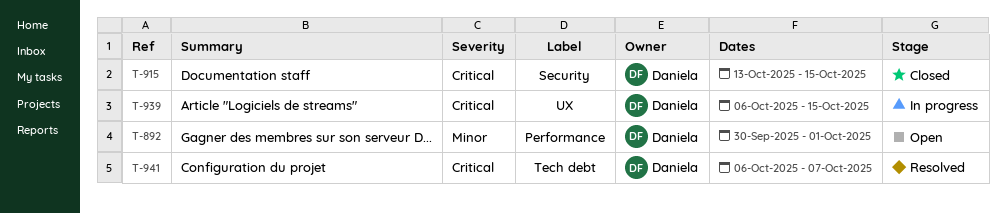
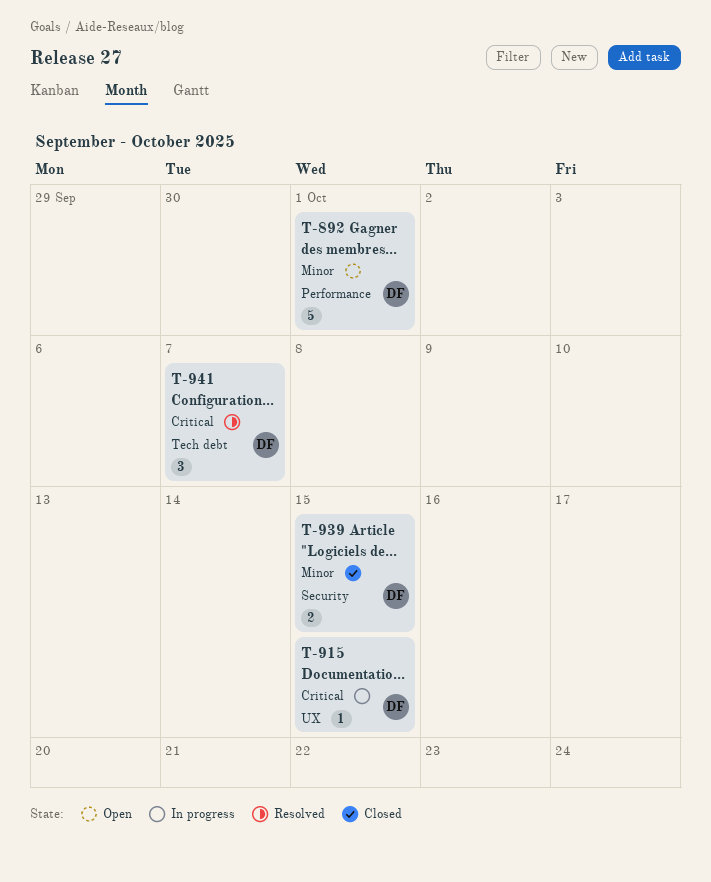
T-915, status: Closed -> In progress
T-915, label: Security -> UX
T-939, status: In progress -> Closed
T-939, priority: Critical -> Minor
T-939, label: UX -> Security

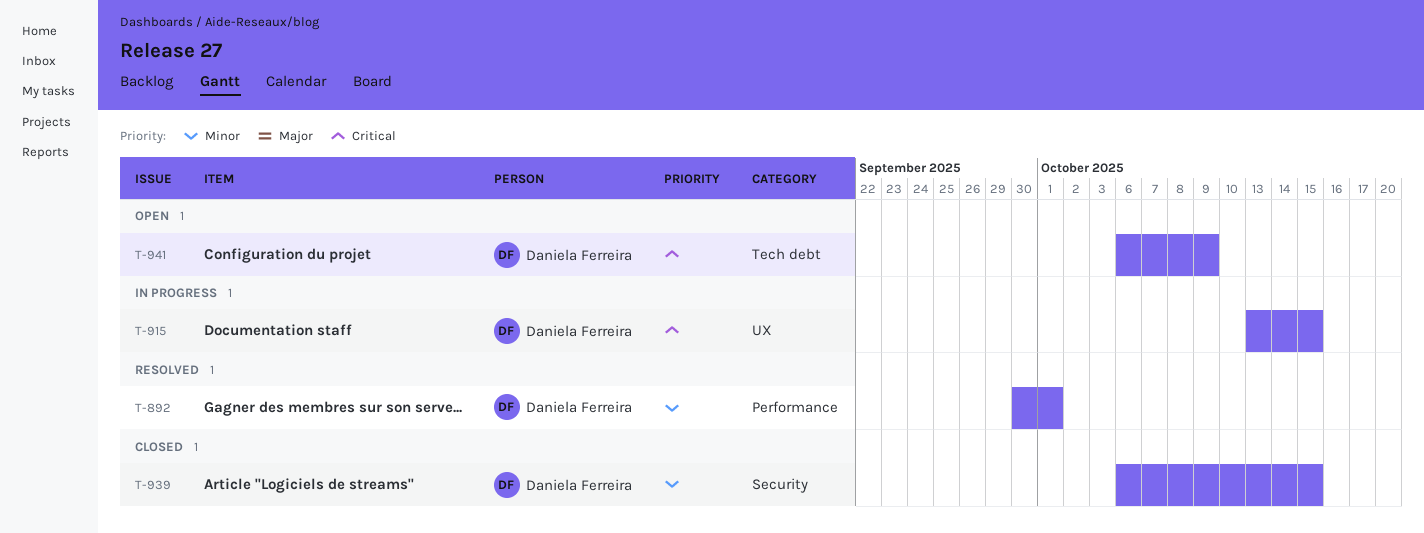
T-892, status: Open -> Resolved
T-941, status: Resolved -> Open
T-941, due: Oct 7 -> Oct 9

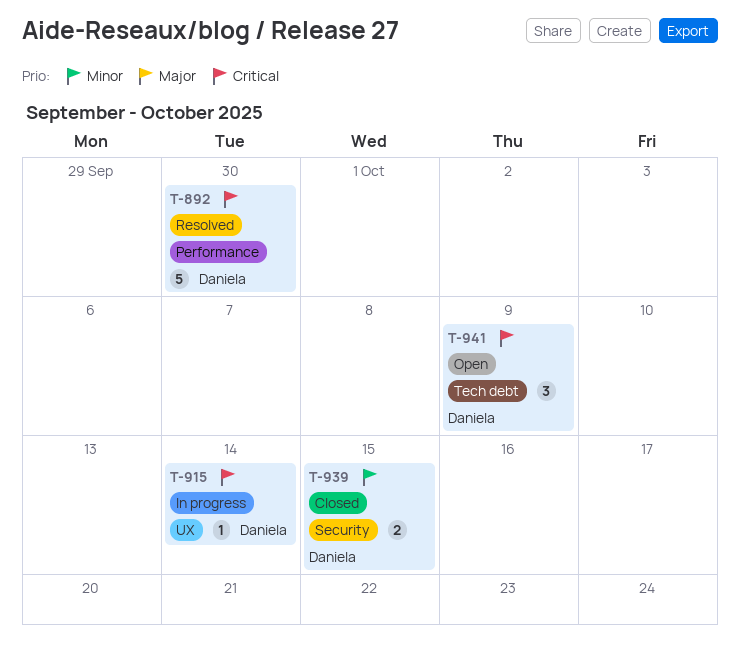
T-892, priority: Minor -> Critical
T-892, due: Oct 1 -> Sep 30
T-915, due: Oct 15 -> Oct 14

